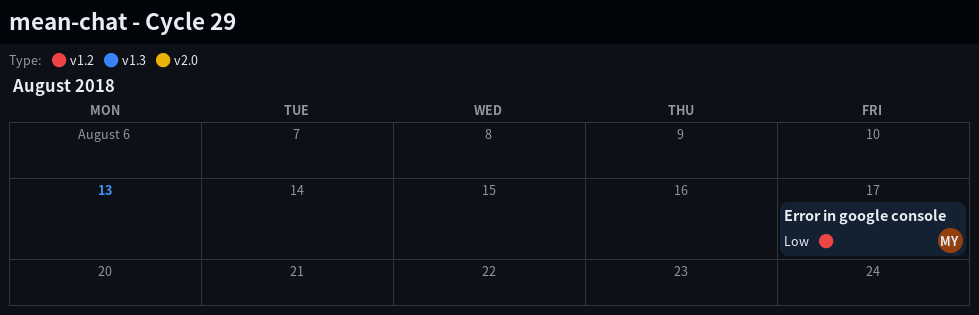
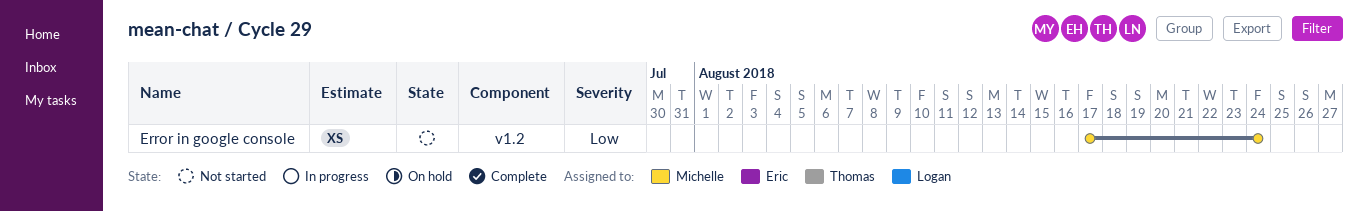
Error in google console, due: Aug 17 -> Aug 24

